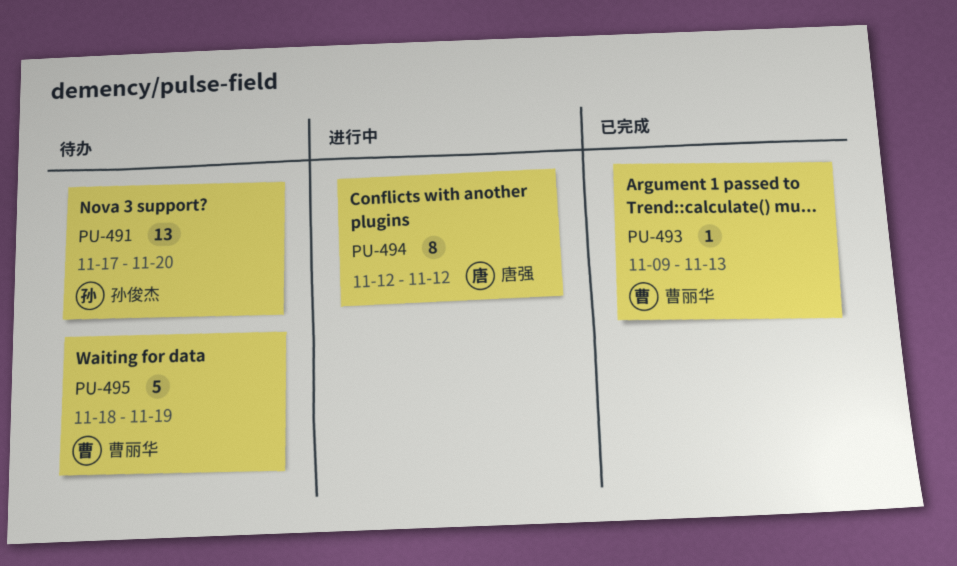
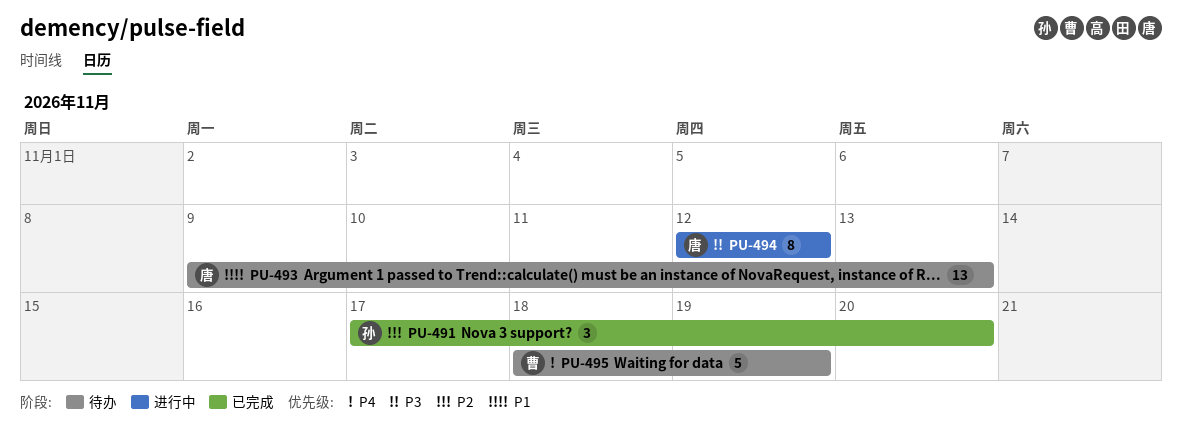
PU-491, status: 待办 -> 已完成
PU-491, estimate: 13 -> 3
PU-493, status: 已完成 -> 待办
PU-493, owner: 曹丽华 -> 唐强
PU-493, estimate: 1 -> 13

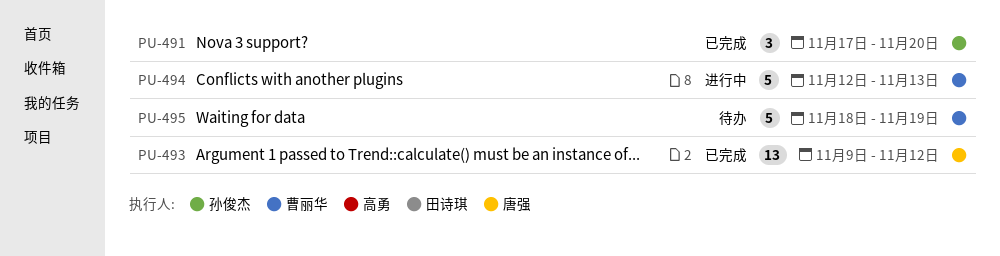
PU-493, status: 待办 -> 已完成
PU-493, due: Nov 13 -> Nov 12
PU-494, owner: 唐强 -> 曹丽华
PU-494, estimate: 8 -> 5
PU-494, due: Nov 12 -> Nov 13

